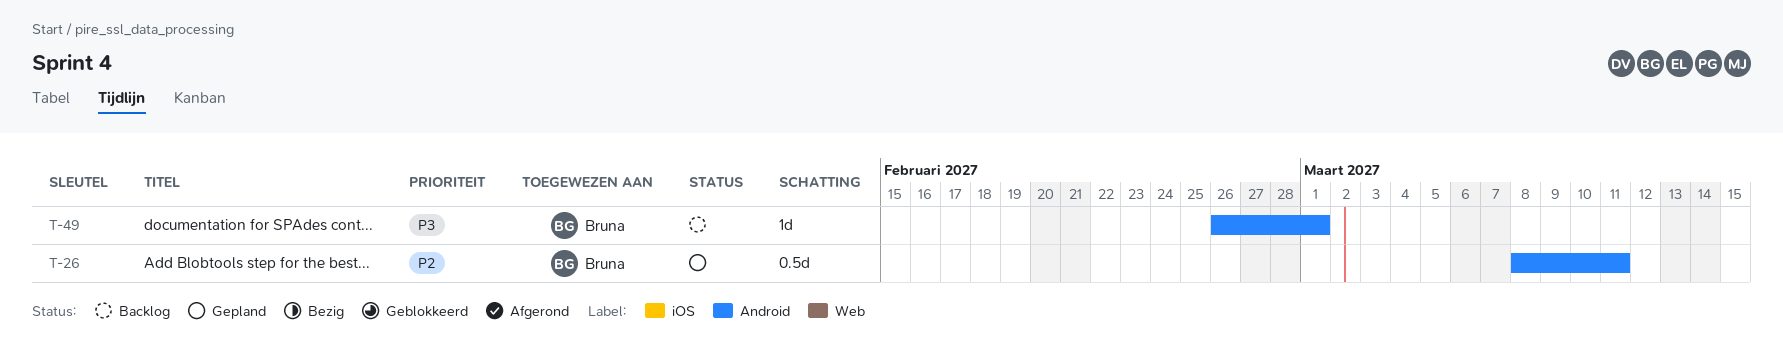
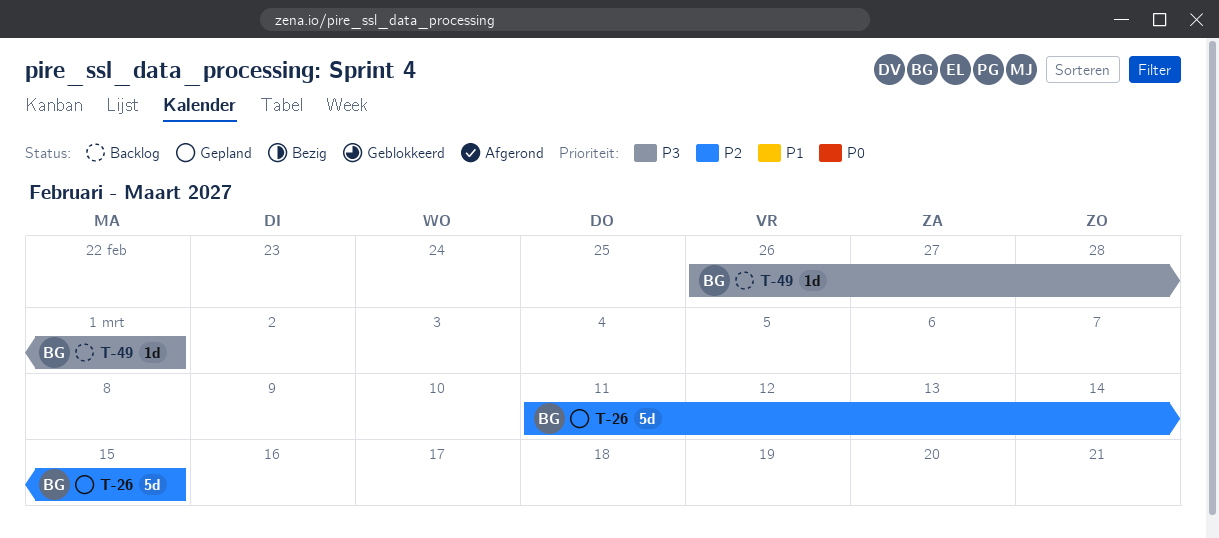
T-26, estimate: 0.5d -> 5d
T-26, start: Mar 8 -> Mar 11
T-26, due: Mar 11 -> Mar 15

